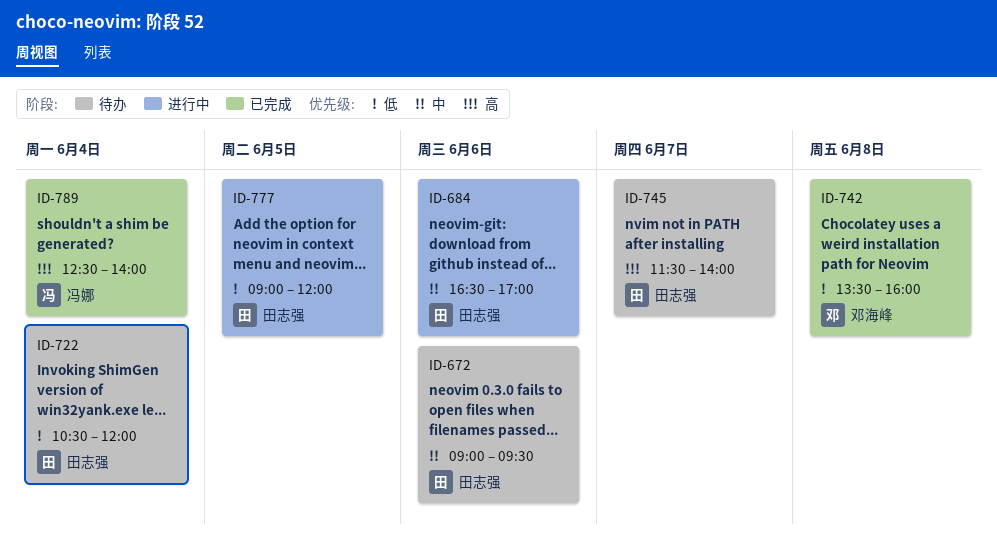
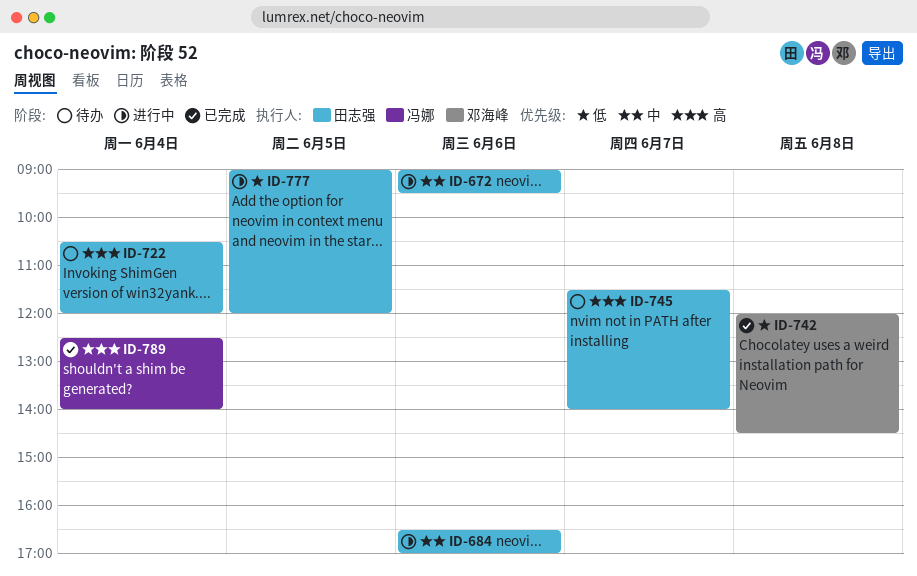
ID-672, status: 待办 -> 进行中
ID-722, priority: 低 -> 高
ID-742, begins: 13:30 -> 12:00
ID-742, ends: 16:00 -> 14:30

